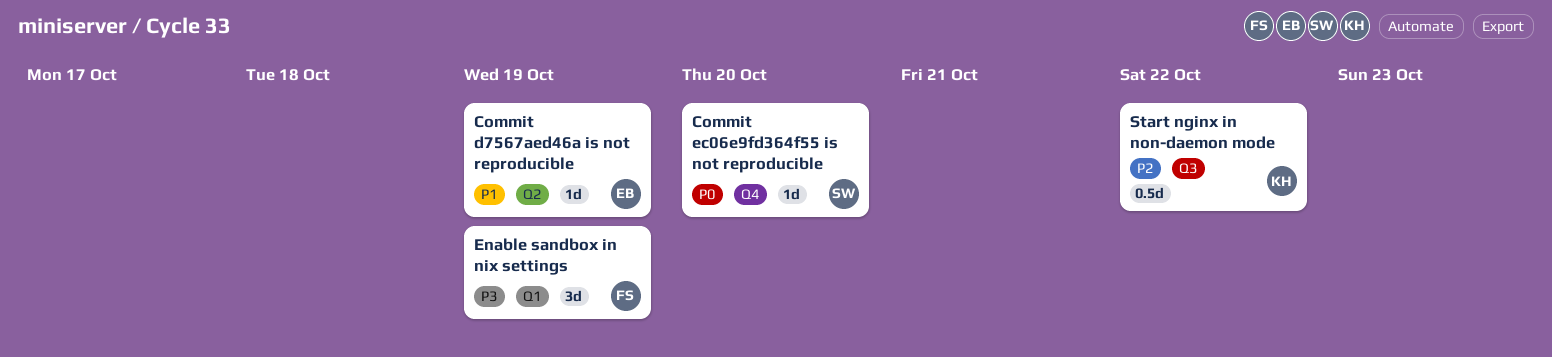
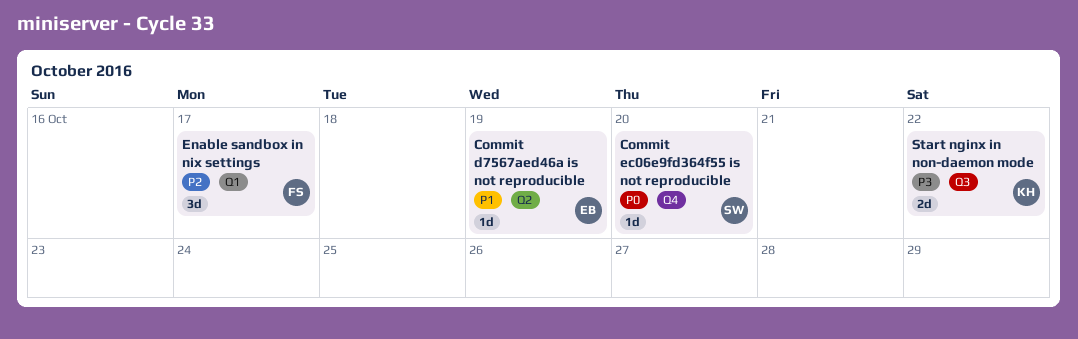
Enable sandbox in nix settings, priority: P3 -> P2
Enable sandbox in nix settings, due: Oct 19 -> Oct 17
Start nginx in non-daemon mode, priority: P2 -> P3
Start nginx in non-daemon mode, estimate: 0.5d -> 2d

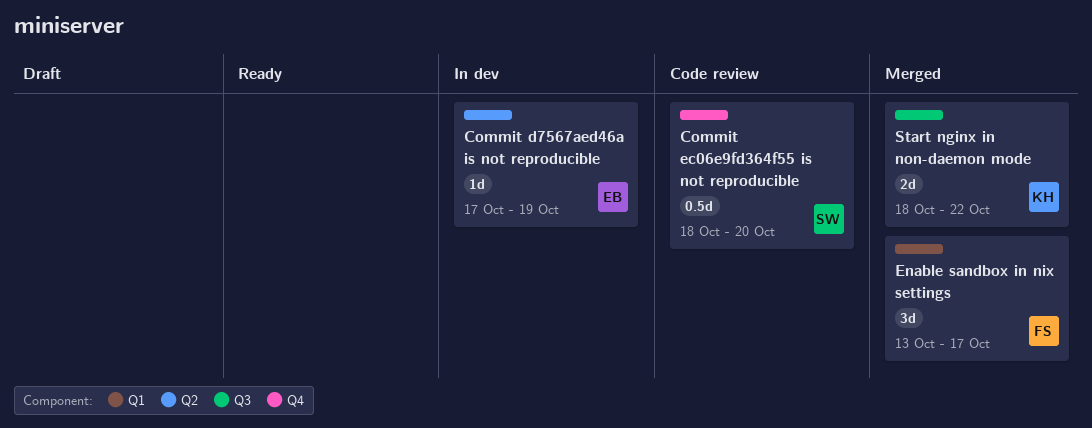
Commit ec06e9fd364f55 is not reproducible, estimate: 1d -> 0.5d

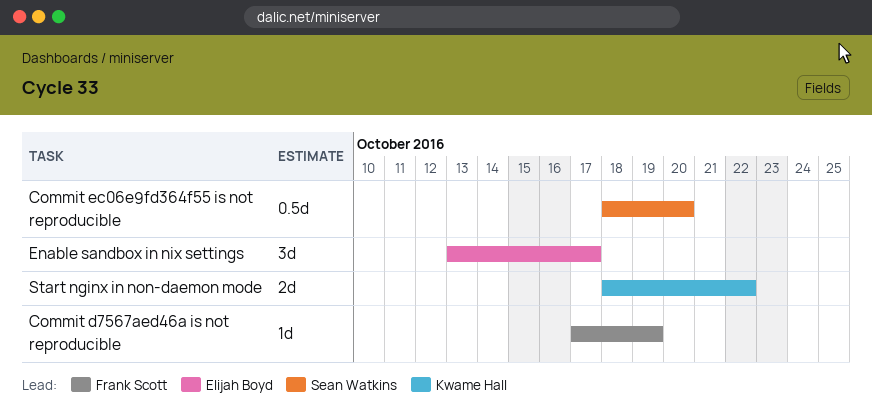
Commit d7567aed46a is not reproducible, owner: Elijah Boyd -> Frank Scott
Enable sandbox in nix settings, owner: Frank Scott -> Elijah Boyd

